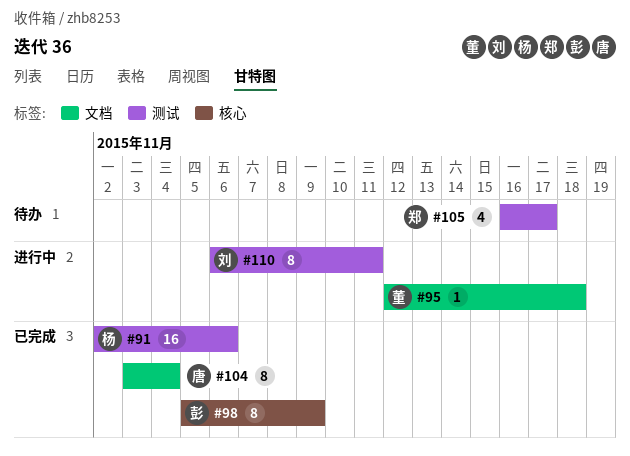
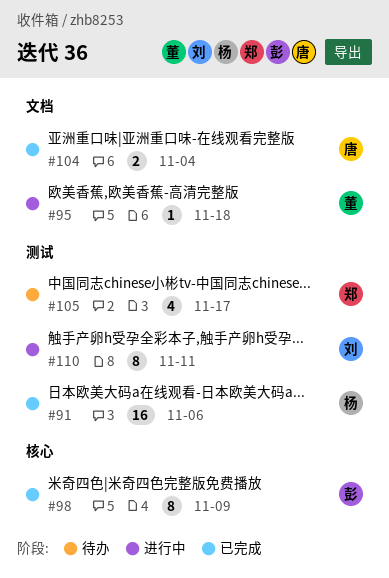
#104, estimate: 8 -> 2

